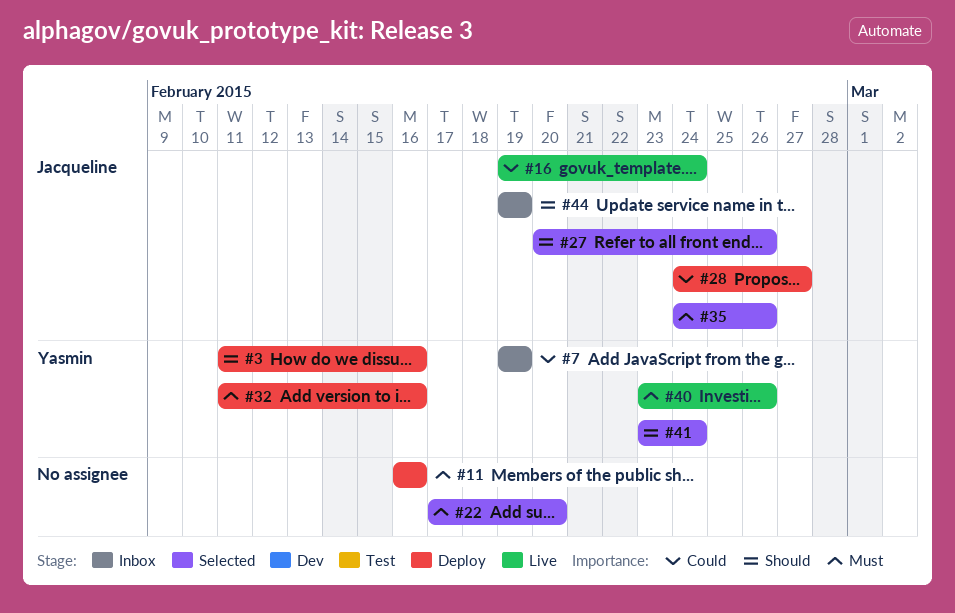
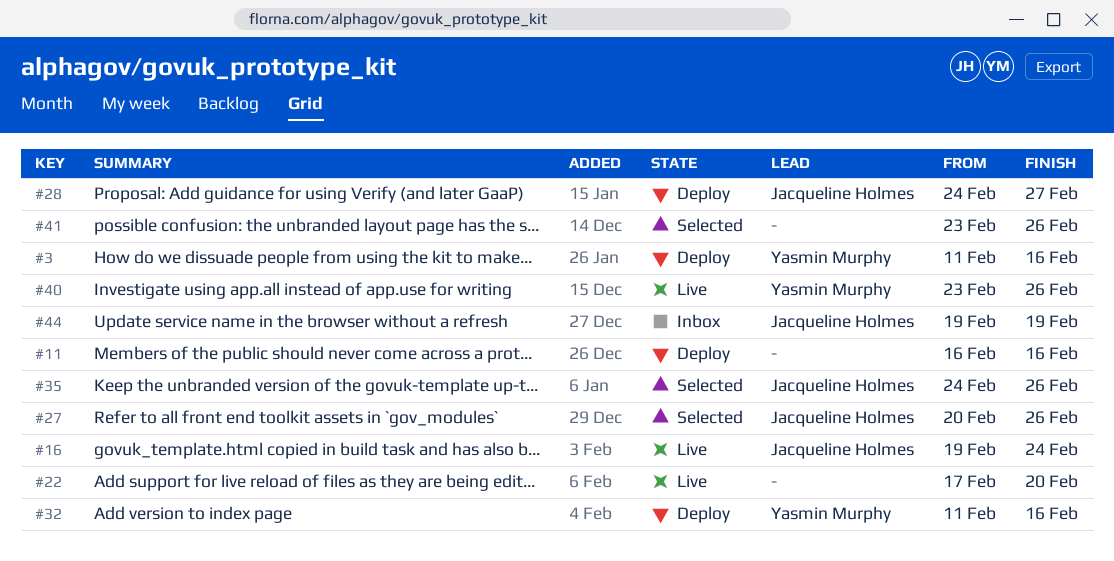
#7: present -> none
#22, status: Selected -> Live
#41, owner: Yasmin Murphy -> none
#41, due: Feb 24 -> Feb 26

